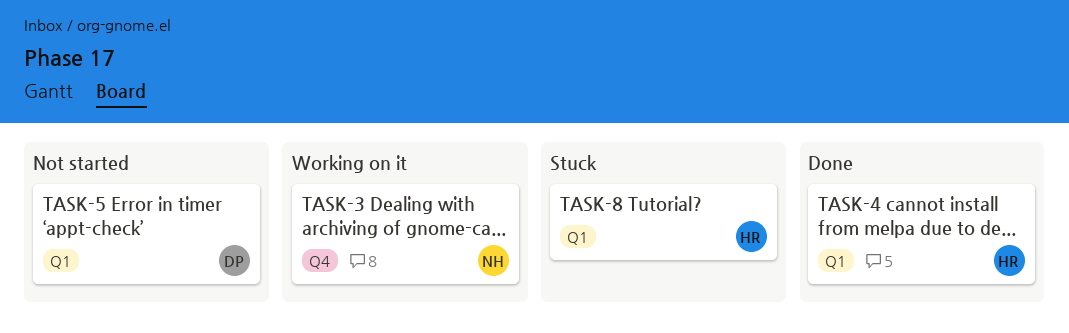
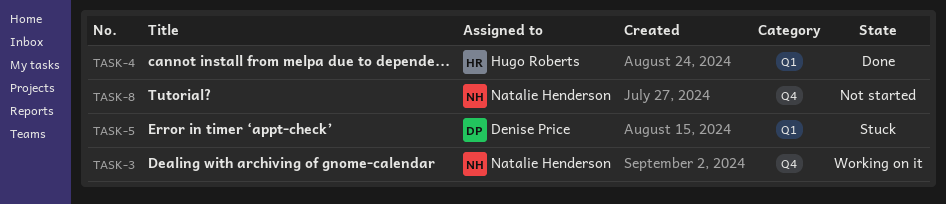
TASK-5, status: Not started -> Stuck
TASK-8, status: Stuck -> Not started
TASK-8, owner: Hugo Roberts -> Natalie Henderson
TASK-8, label: Q1 -> Q4

